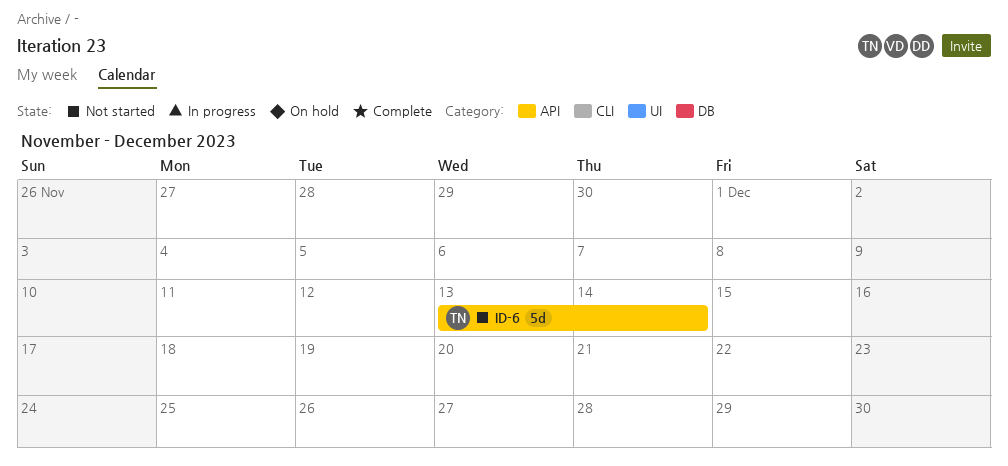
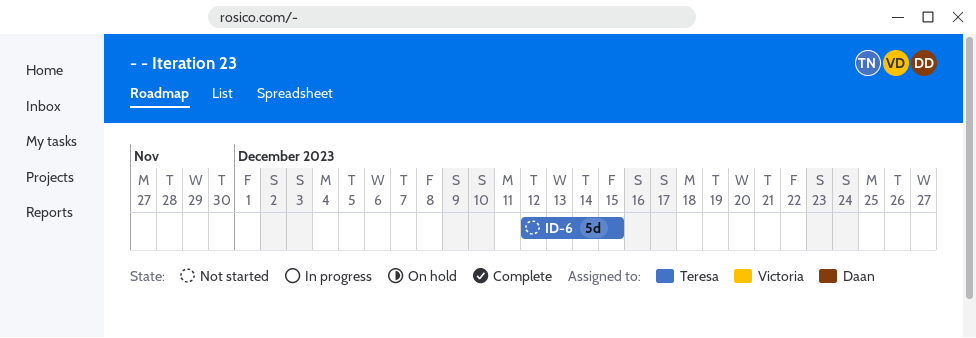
ID-6, start: Dec 13 -> Dec 12
ID-6, due: Dec 14 -> Dec 15

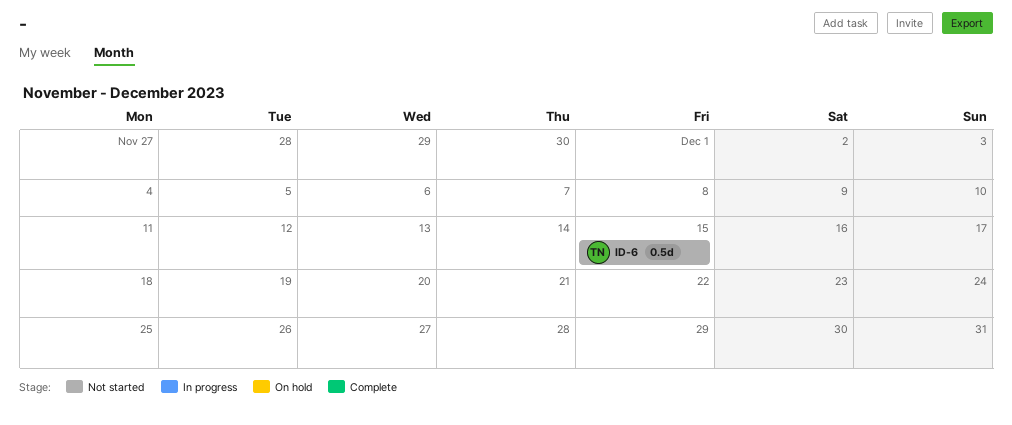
ID-6, estimate: 5d -> 0.5d
ID-6, start: Dec 12 -> Dec 15

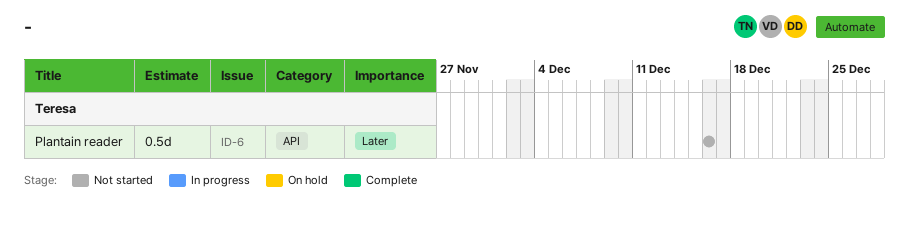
ID-6, start: Dec 15 -> Dec 16
ID-6, due: Dec 15 -> Dec 16

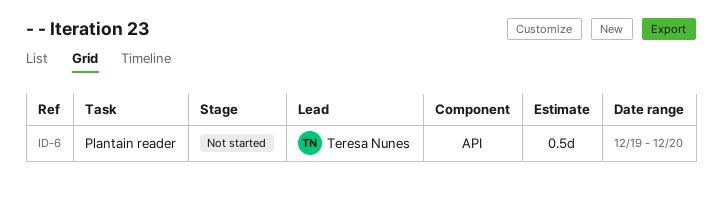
ID-6, start: Dec 16 -> Dec 19
ID-6, due: Dec 16 -> Dec 20

